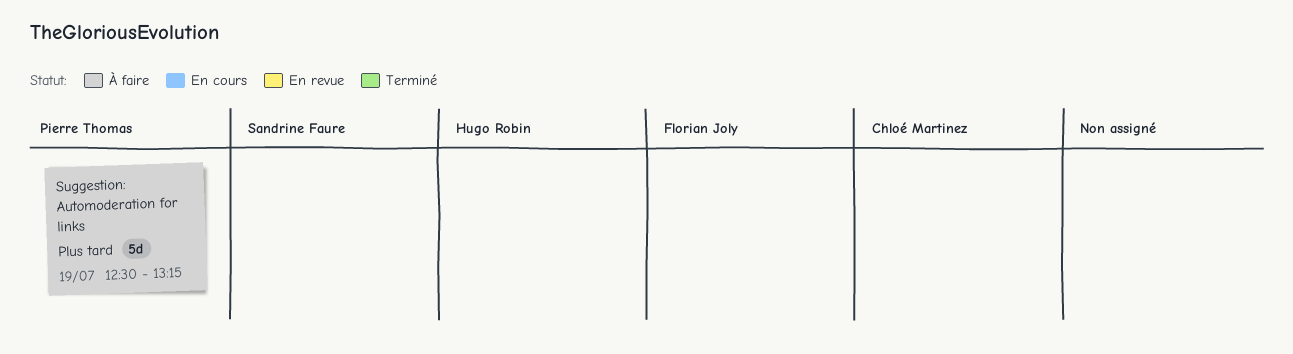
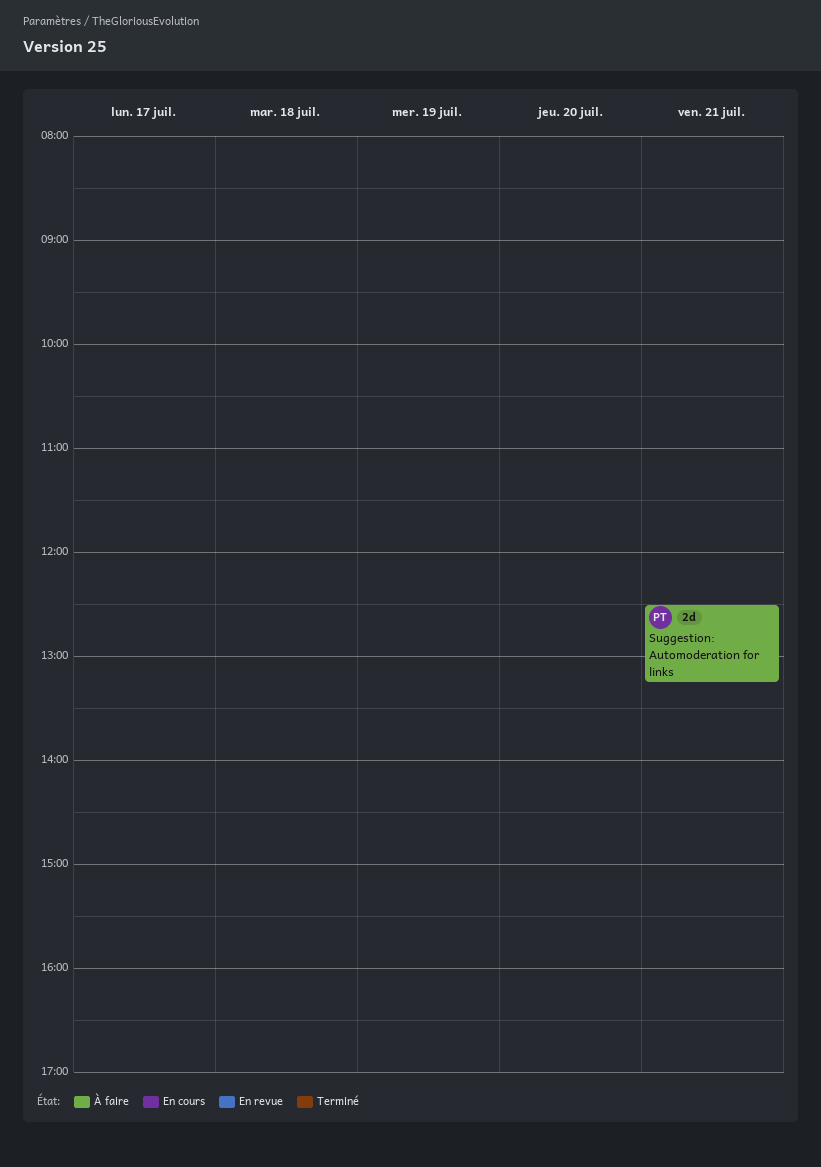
Suggestion: Automoderation for links, estimate: 5d -> 2d
Suggestion: Automoderation for links, day: Jul 19 -> Jul 21

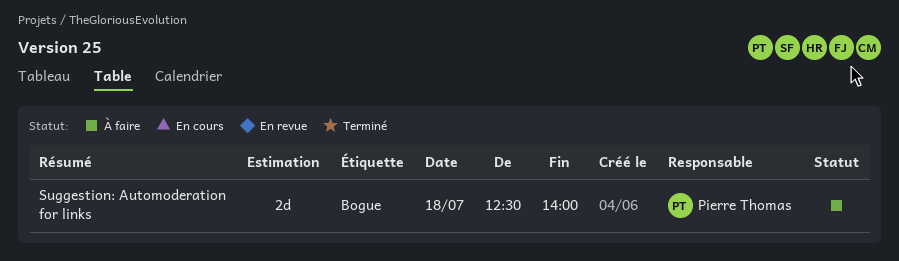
Suggestion: Automoderation for links, day: Jul 21 -> Jul 18
Suggestion: Automoderation for links, ends: 13:15 -> 14:00

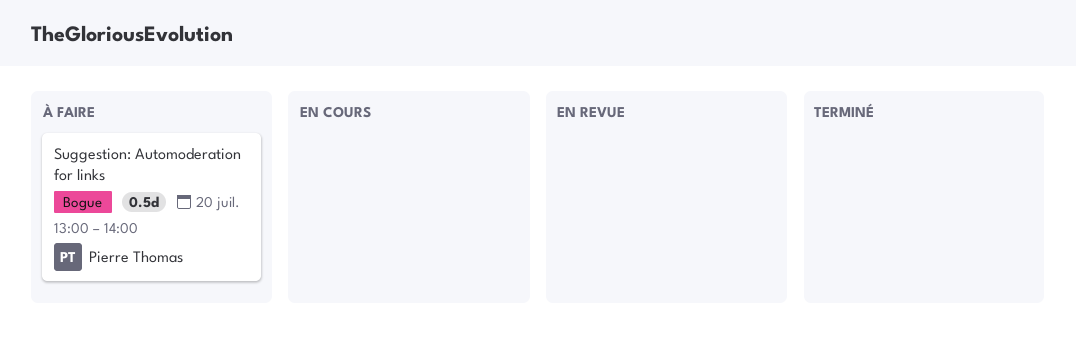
Suggestion: Automoderation for links, estimate: 2d -> 0.5d
Suggestion: Automoderation for links, day: Jul 18 -> Jul 20
Suggestion: Automoderation for links, begins: 12:30 -> 13:00

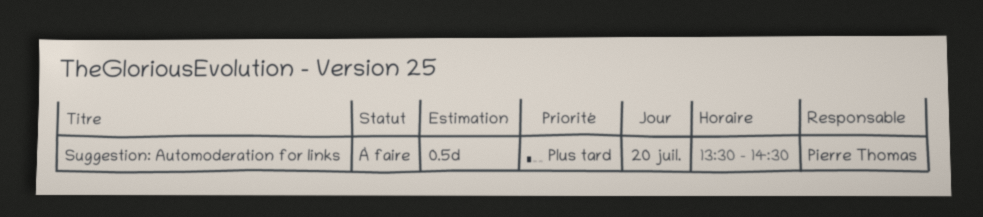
Suggestion: Automoderation for links, begins: 13:00 -> 13:30
Suggestion: Automoderation for links, ends: 14:00 -> 14:30

